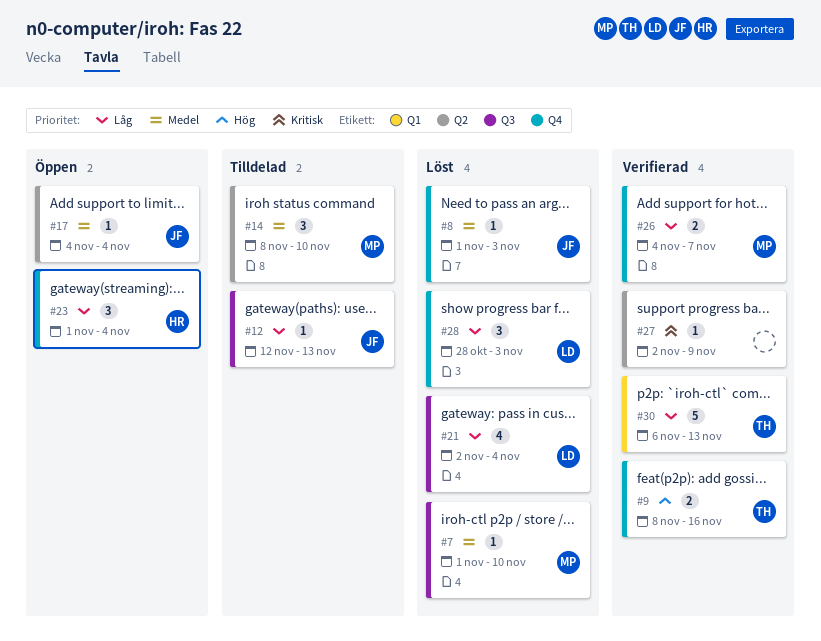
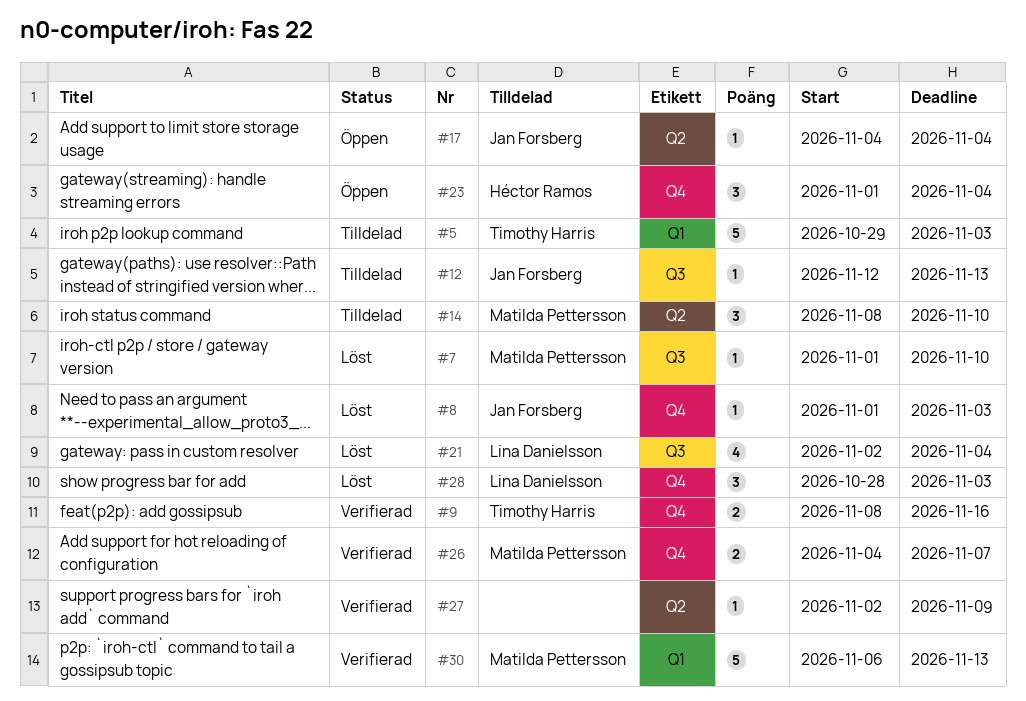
#5: none -> present
#30, owner: Timothy Harris -> Matilda Pettersson

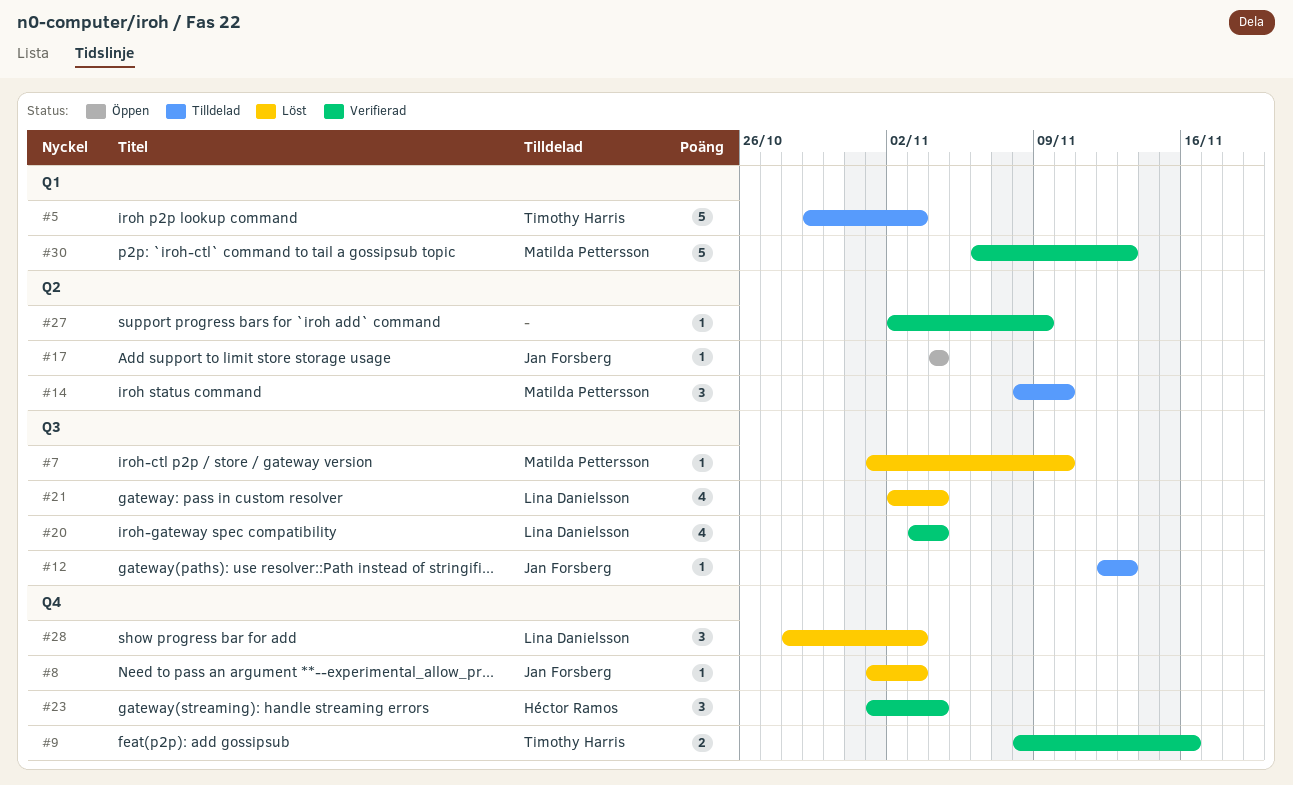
#20: none -> present
#23, status: Öppen -> Verifierad
#26: present -> none

